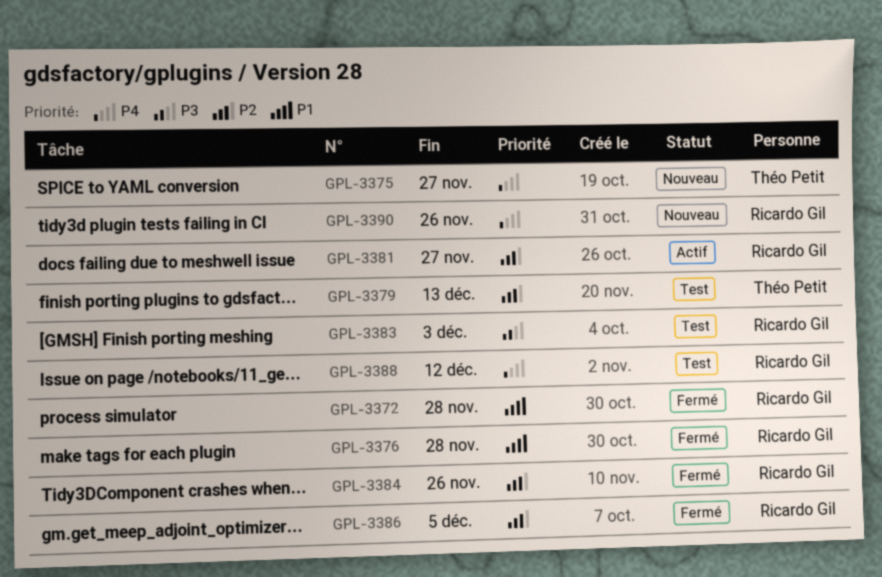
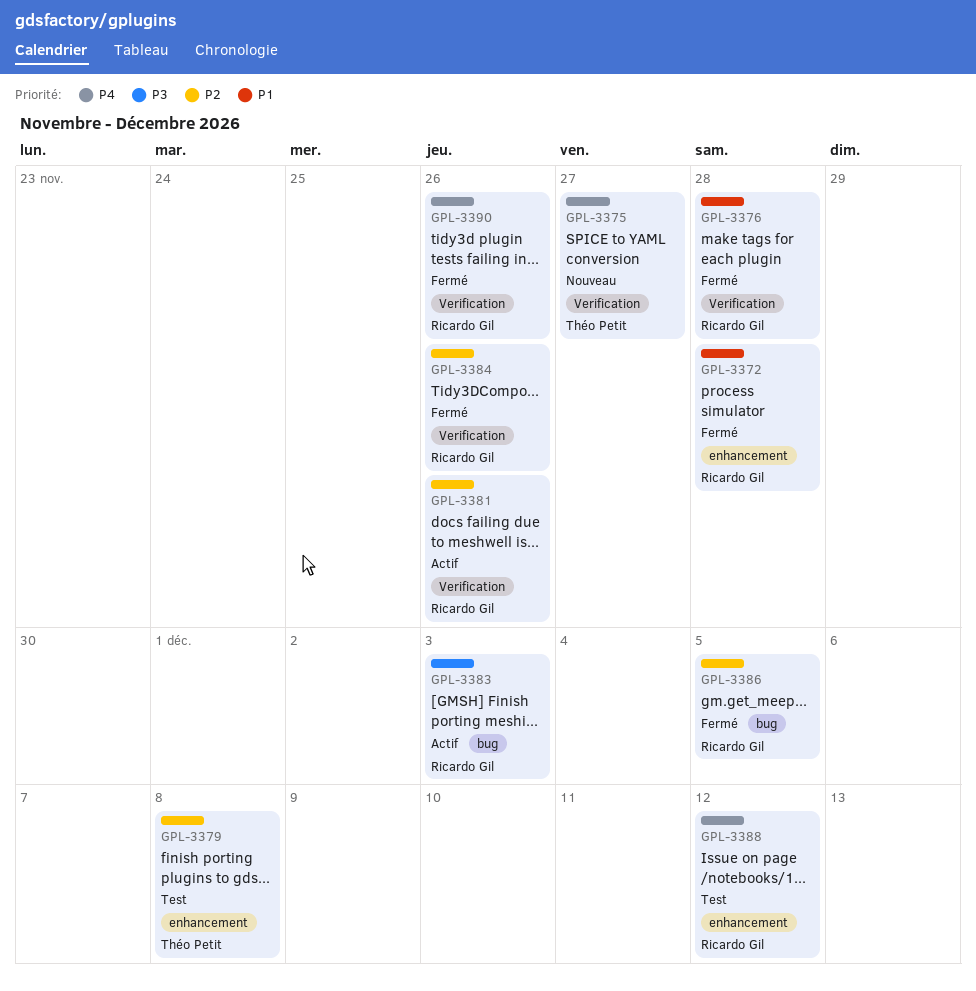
GPL-3379, due: Dec 13 -> Dec 8
GPL-3381, due: Nov 27 -> Nov 26
GPL-3383, status: Test -> Actif
GPL-3390, status: Nouveau -> Fermé

